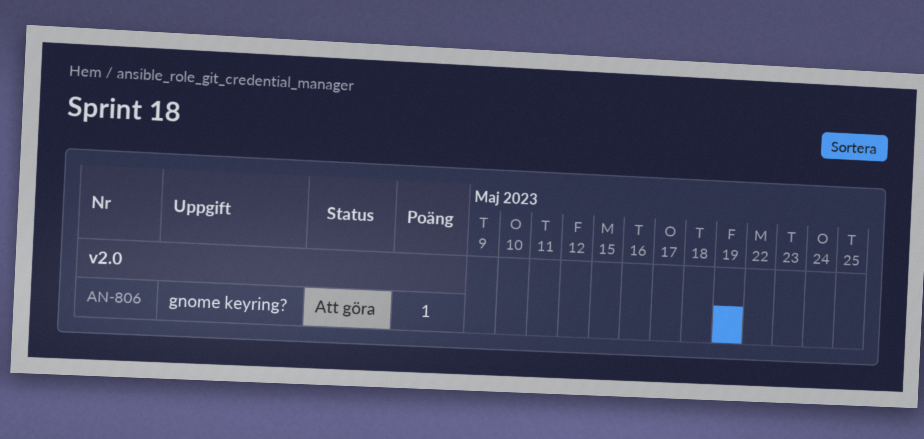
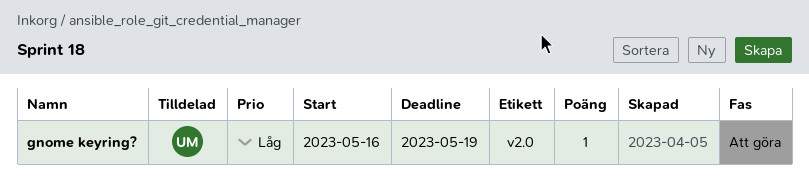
gnome keyring?, start: May 19 -> May 16

